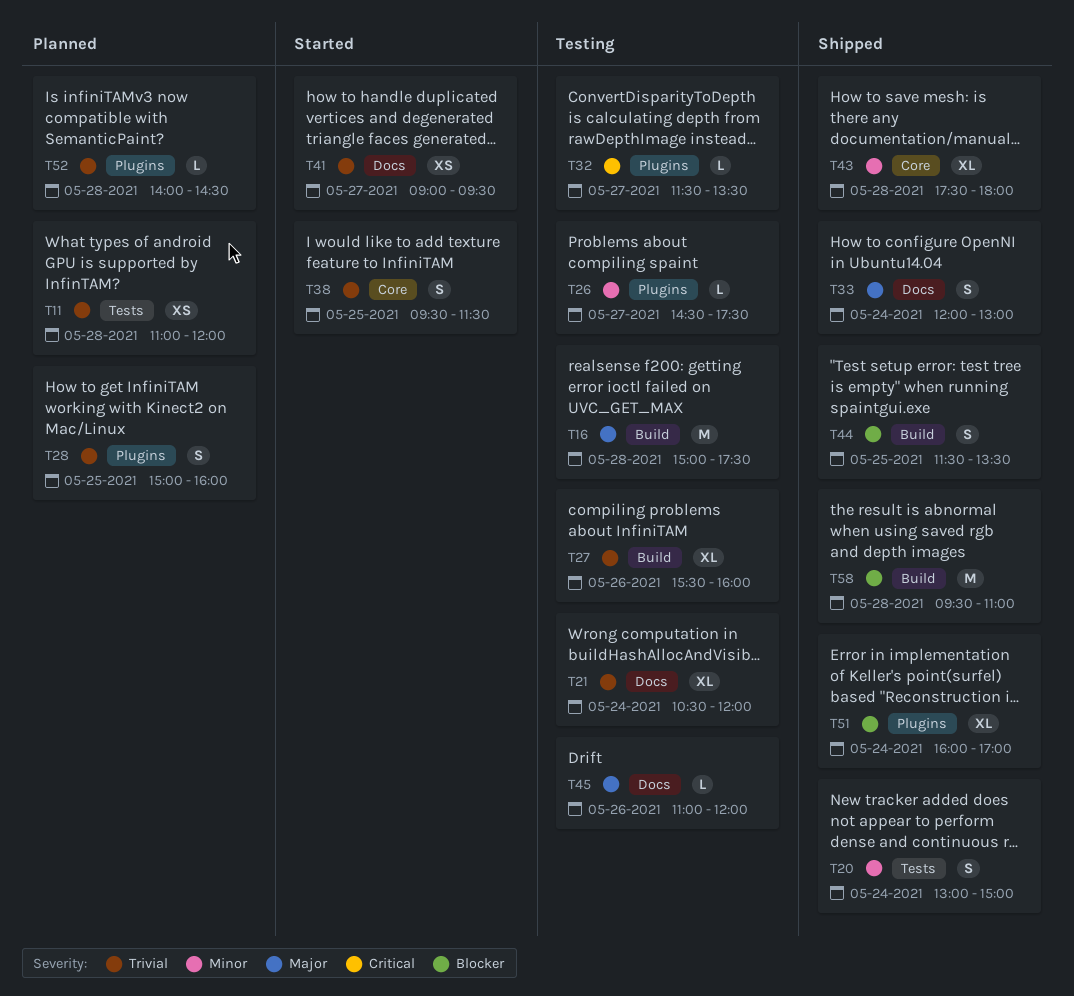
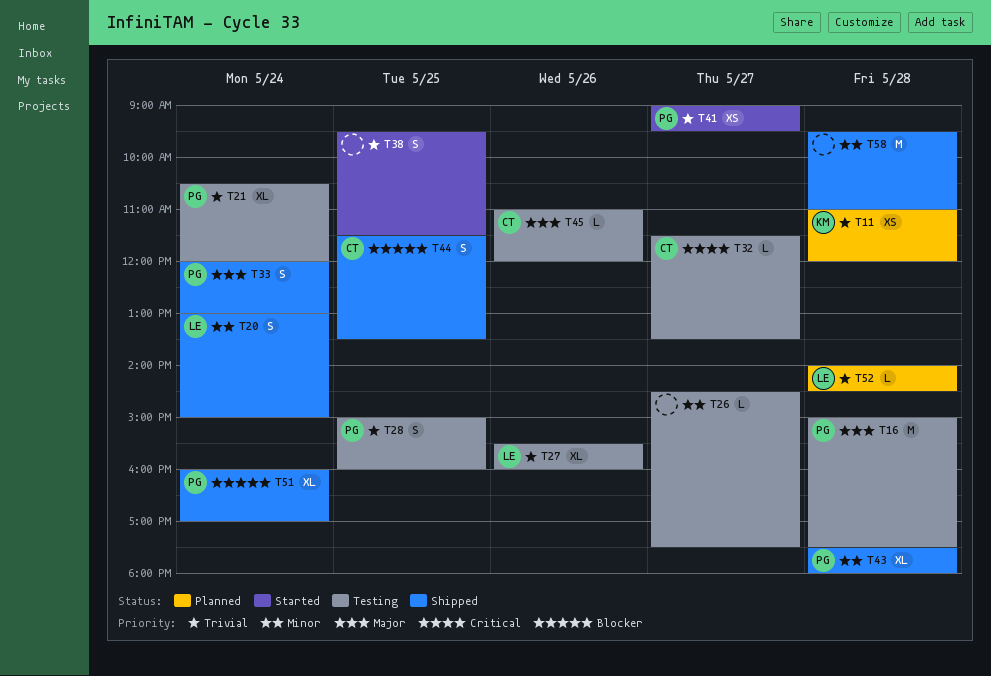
T28, status: Planned -> Testing
T58, priority: Blocker -> Minor

